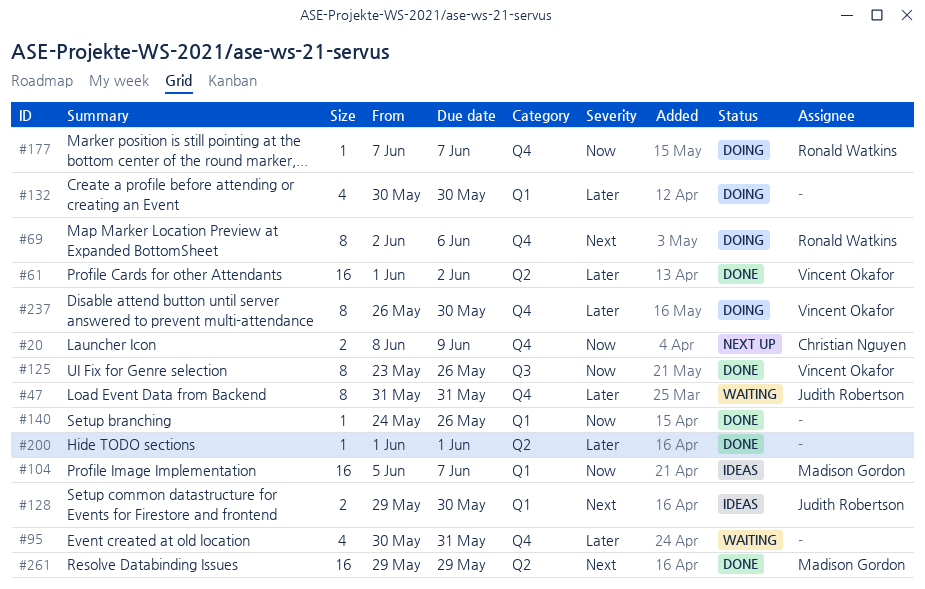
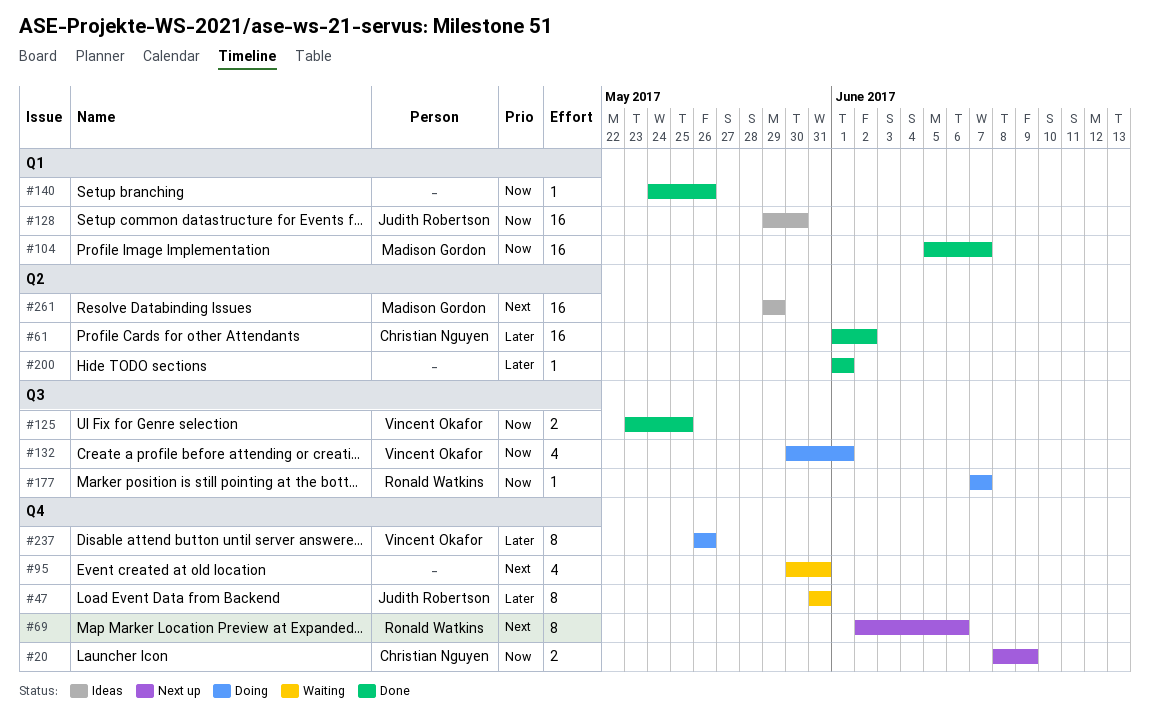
#61, owner: Vincent Okafor -> Christian Nguyen
#69, status: Doing -> Next up
#95, priority: Later -> Next
#104, status: Ideas -> Done
#125, estimate: 8 -> 2
#125, due: May 26 -> May 25
#128, priority: Next -> Now
#128, estimate: 2 -> 16
#132, owner: none -> Vincent Okafor
#132, priority: Later -> Now
#132, label: Q1 -> Q3
#132, due: May 30 -> Jun 1
#177, label: Q4 -> Q3
#237, due: May 30 -> May 26
#261, status: Done -> Ideas

